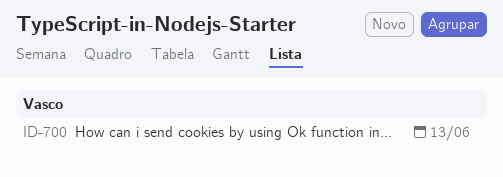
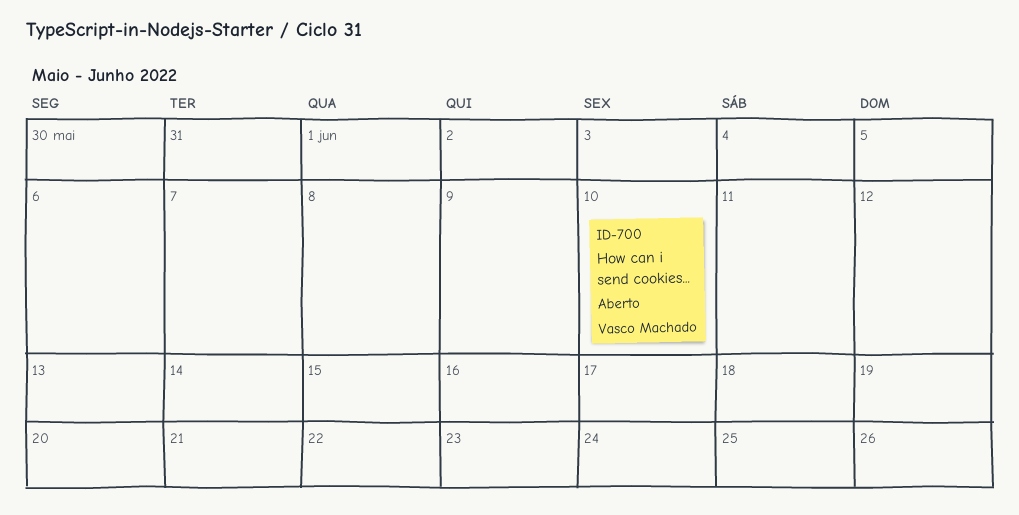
ID-700, due: Jun 13 -> Jun 10

